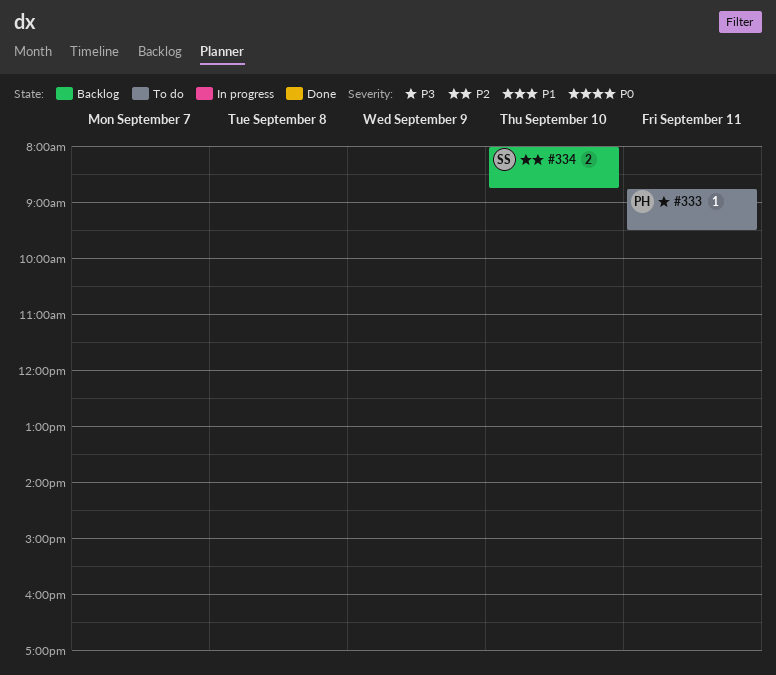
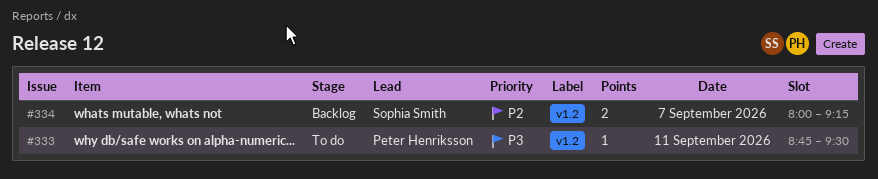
#334, day: Sep 10 -> Sep 7
#334, ends: 08:45 -> 09:15

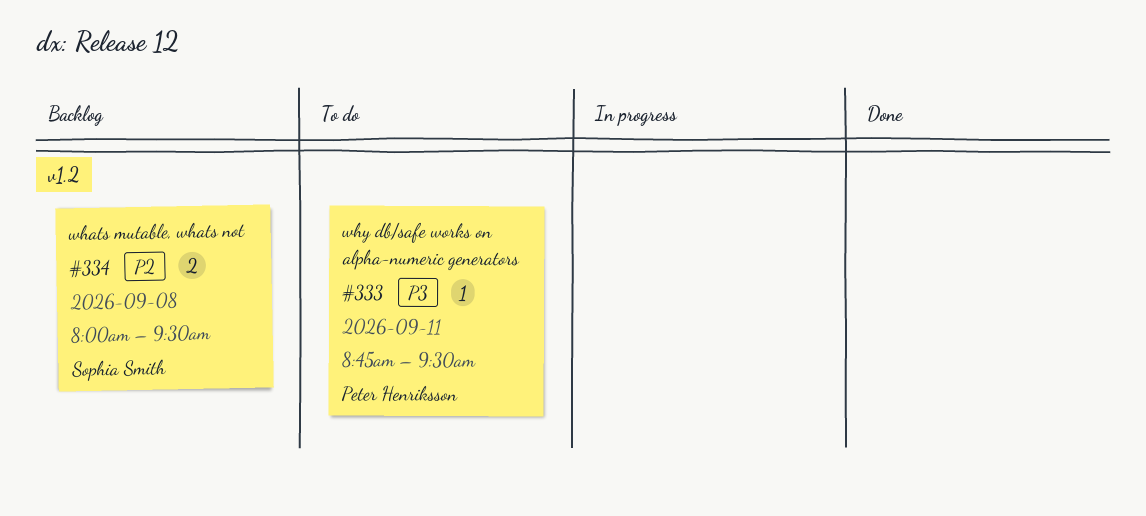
#334, day: Sep 7 -> Sep 8
#334, ends: 09:15 -> 09:30

